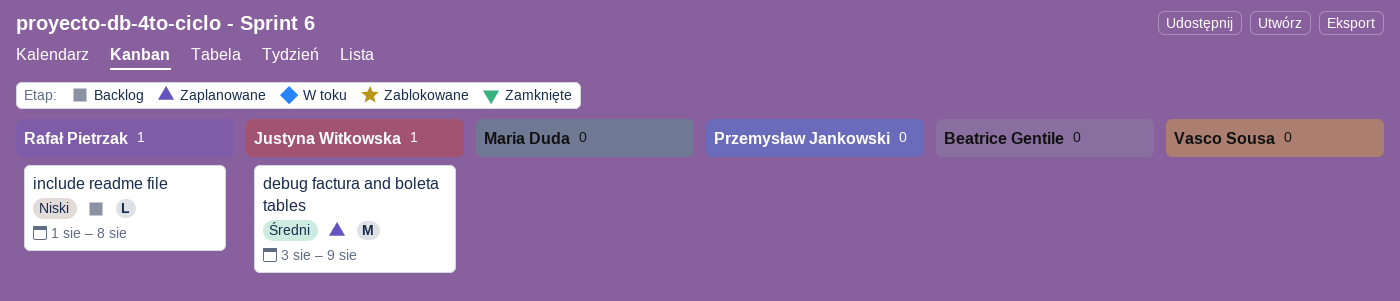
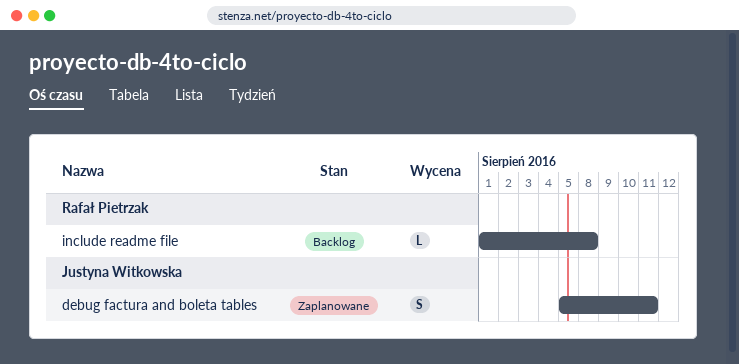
debug factura and boleta tables, estimate: M -> S
debug factura and boleta tables, start: Aug 3 -> Aug 5
debug factura and boleta tables, due: Aug 9 -> Aug 11

